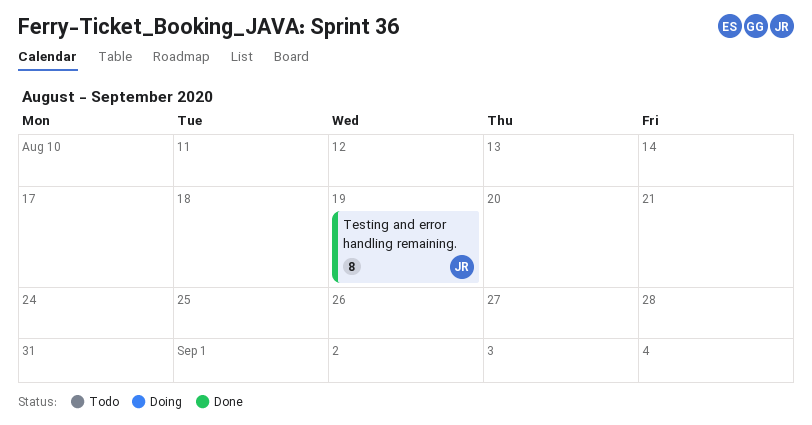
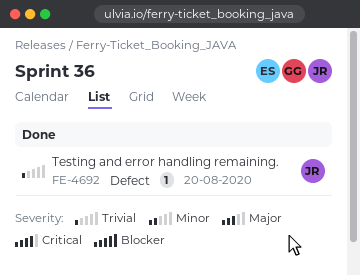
Testing and error handling remaining., estimate: 8 -> 1
Testing and error handling remaining., due: Aug 19 -> Aug 20

